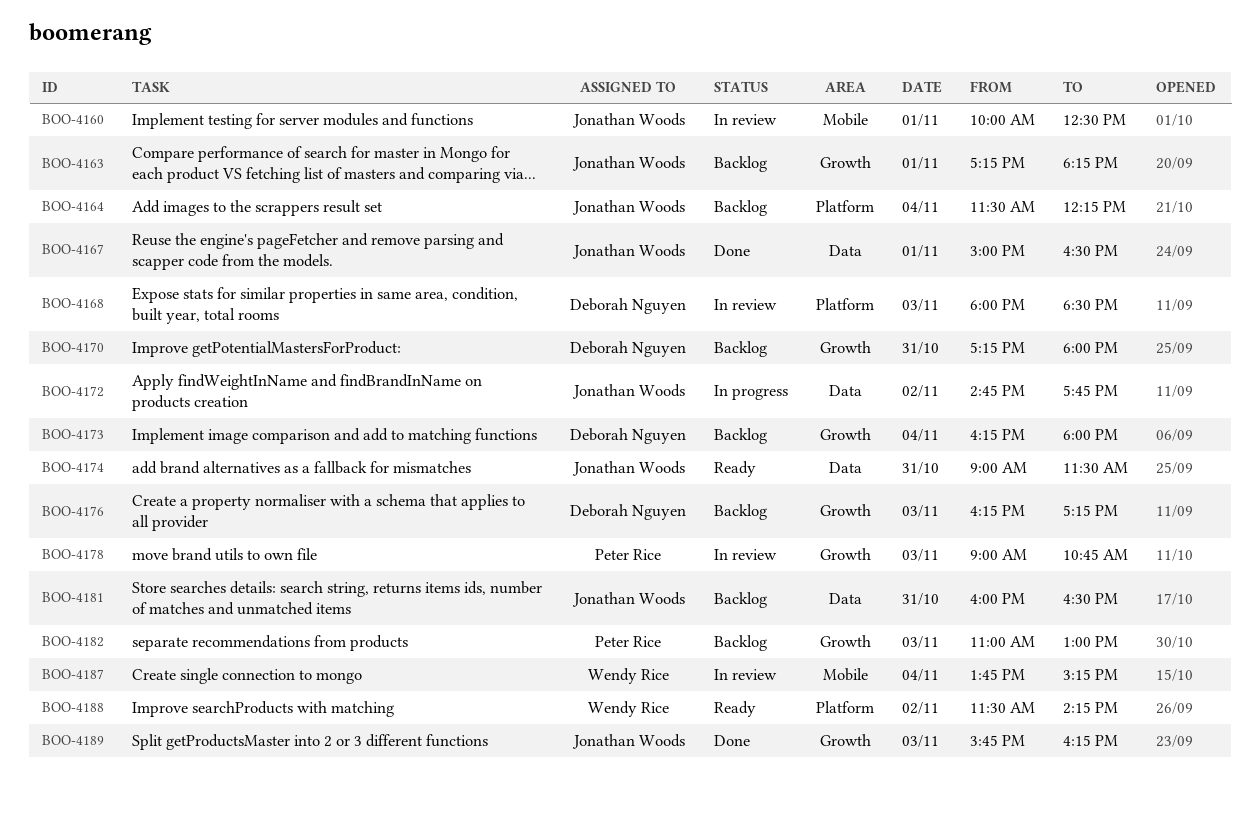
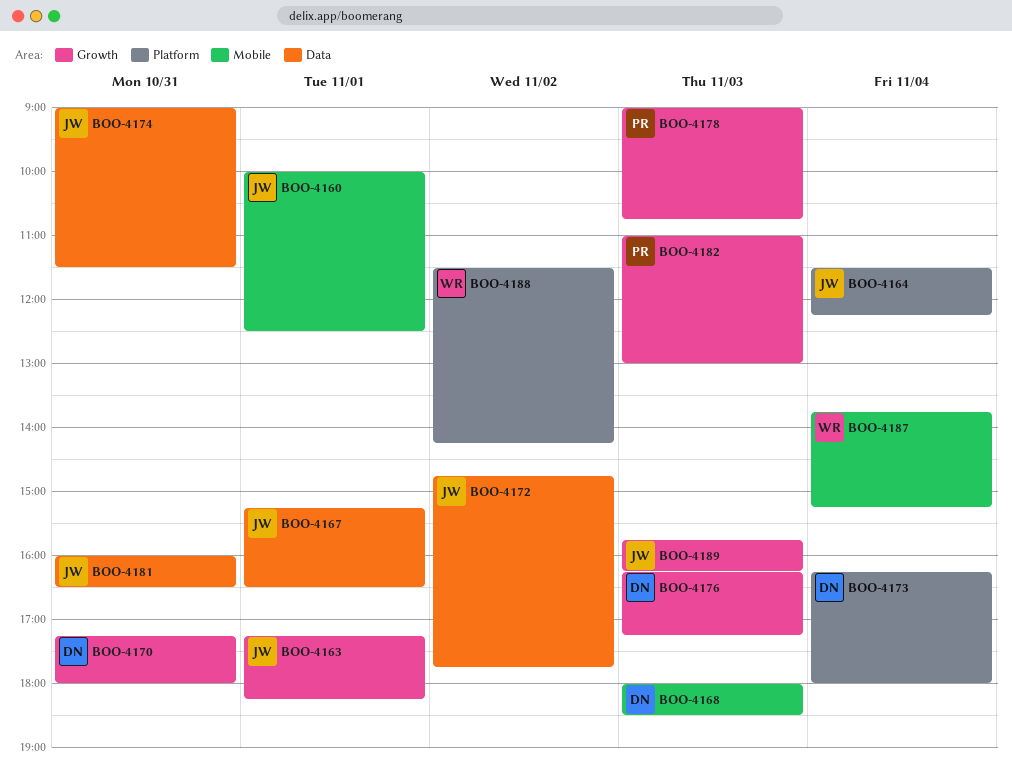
BOO-4167, begins: 15:00 -> 15:15
BOO-4168, label: Platform -> Mobile
BOO-4173, label: Growth -> Platform

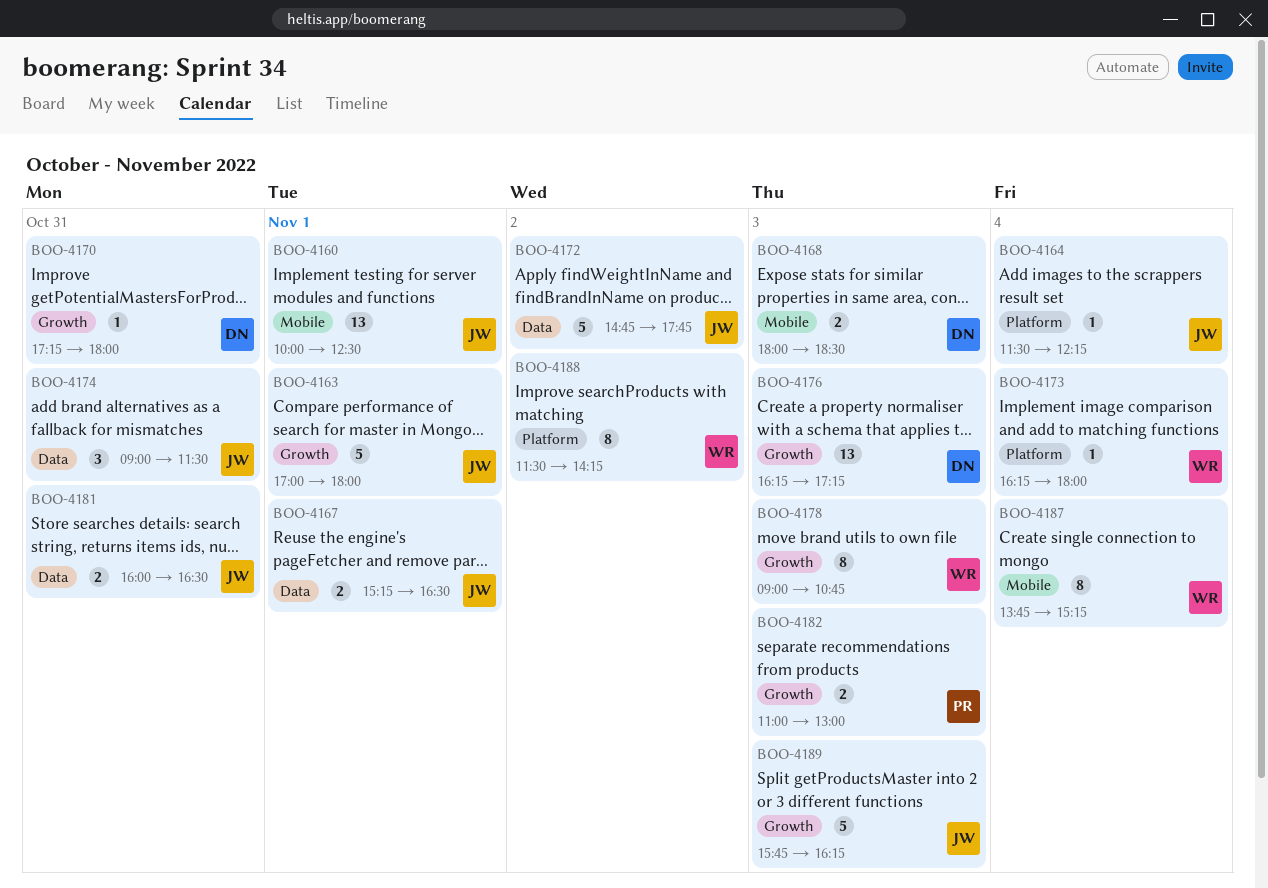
BOO-4163, begins: 17:15 -> 17:00
BOO-4163, ends: 18:15 -> 18:00
BOO-4173, owner: DN -> WR
BOO-4178, owner: PR -> WR

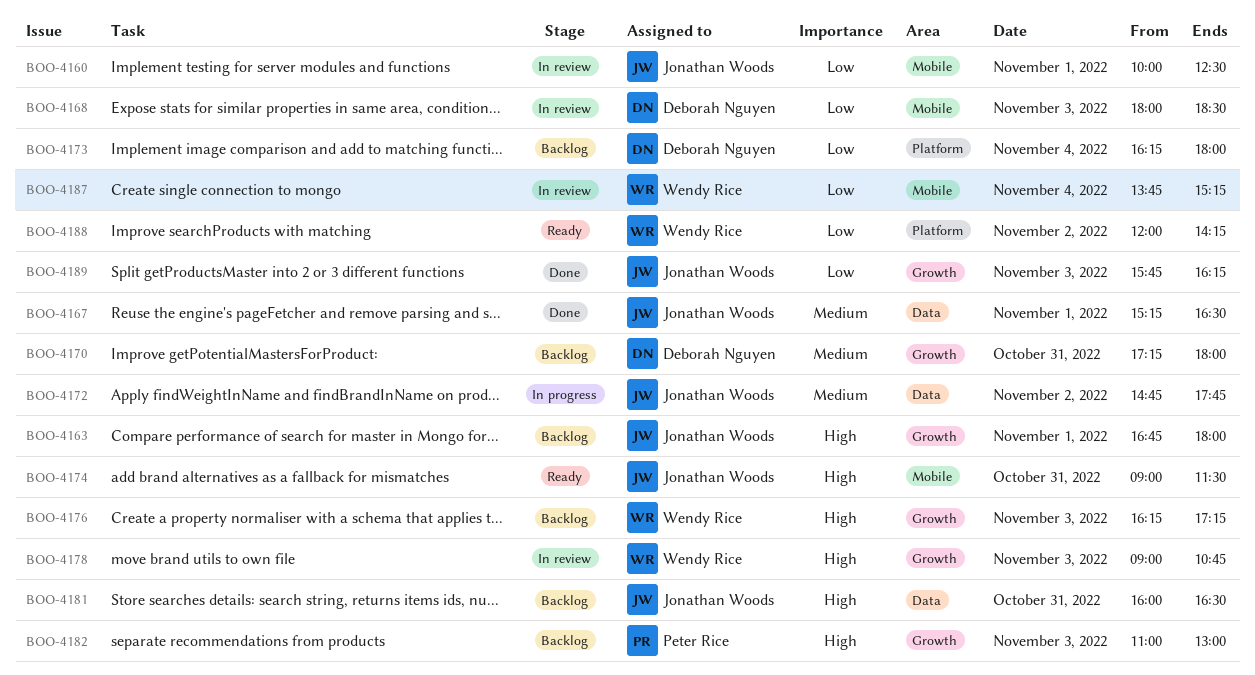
BOO-4163, begins: 17:00 -> 16:45
BOO-4164: present -> none
BOO-4173, owner: Wendy Rice -> Deborah Nguyen
BOO-4174, label: Data -> Mobile
BOO-4176, owner: Deborah Nguyen -> Wendy Rice
BOO-4188, begins: 11:30 -> 12:00

